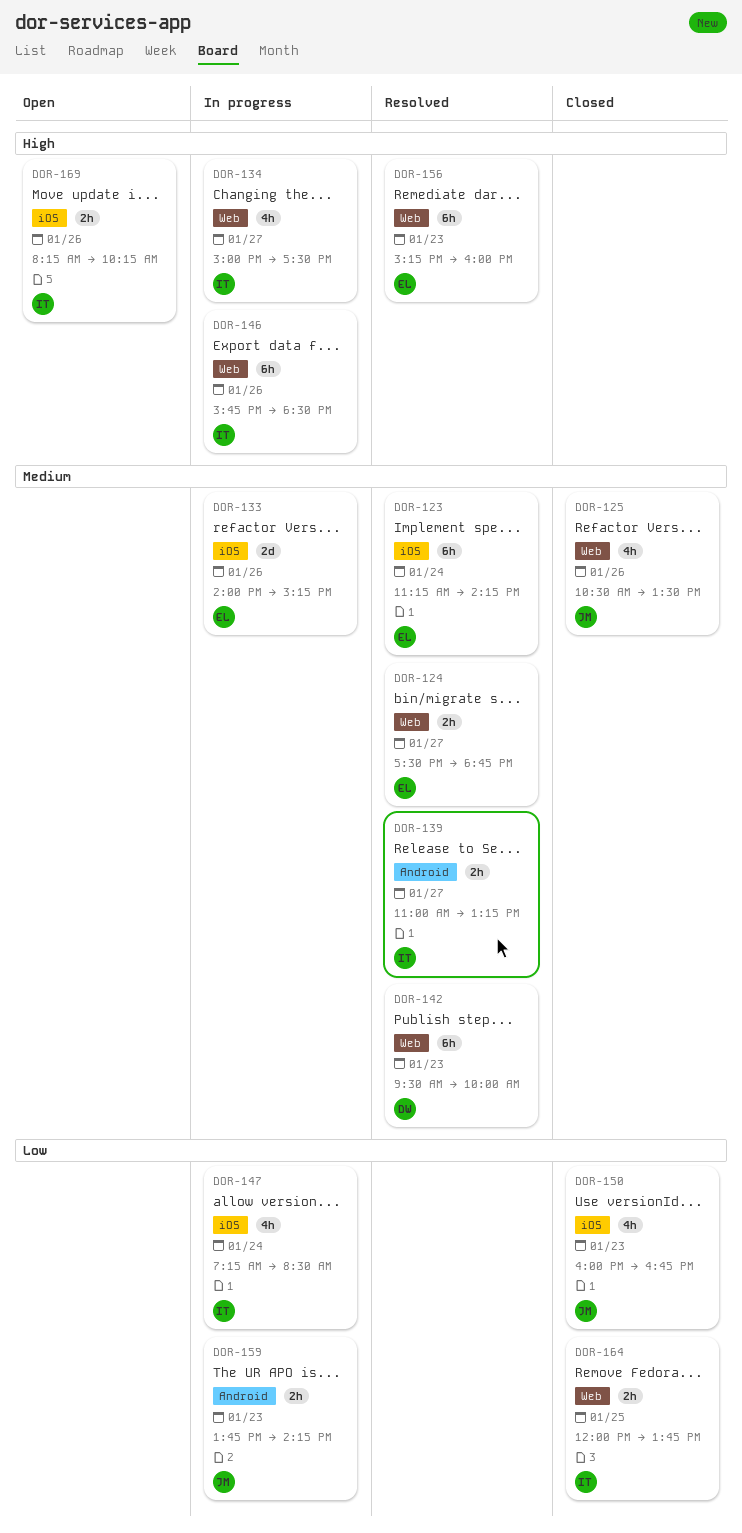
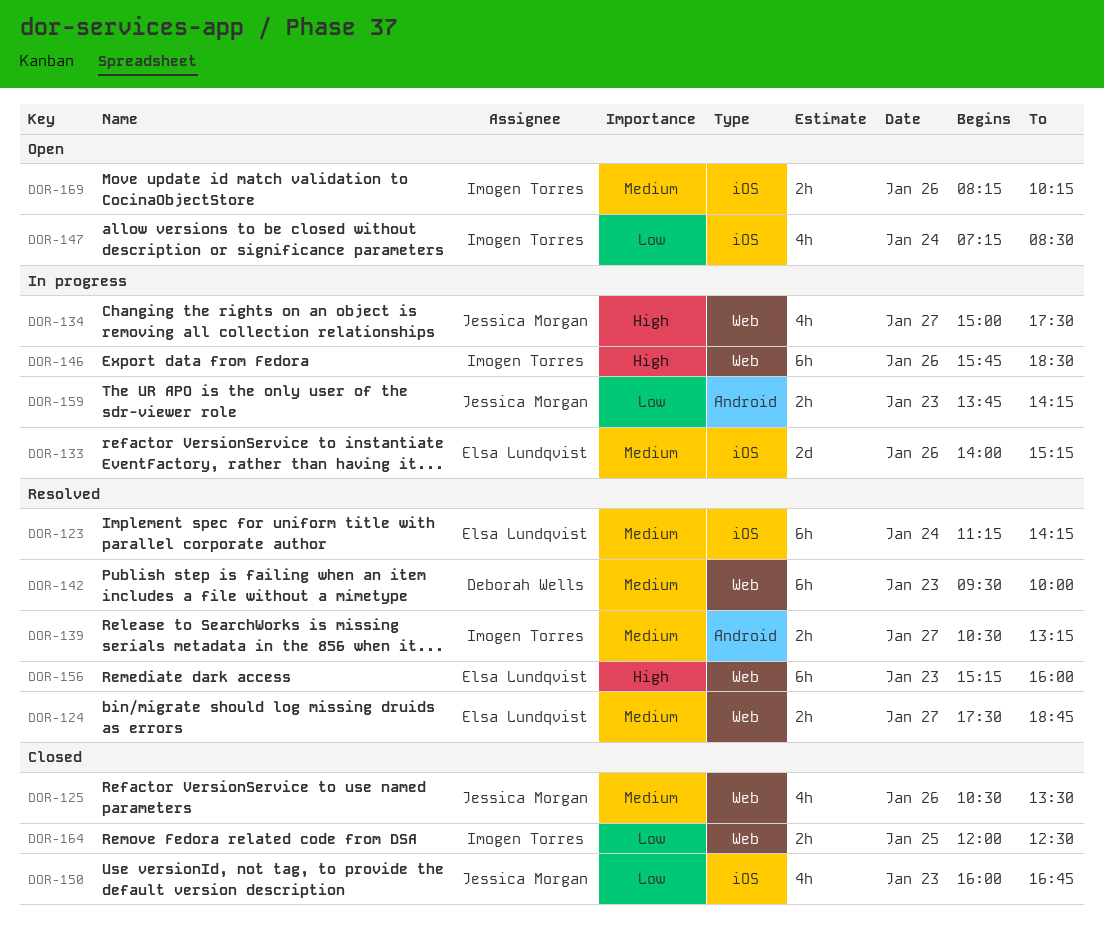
DOR-134, owner: Imogen Torres -> Jessica Morgan
DOR-139, begins: 11:00 -> 10:30
DOR-147, status: In progress -> Open
DOR-164, ends: 13:45 -> 12:30
DOR-169, priority: High -> Medium

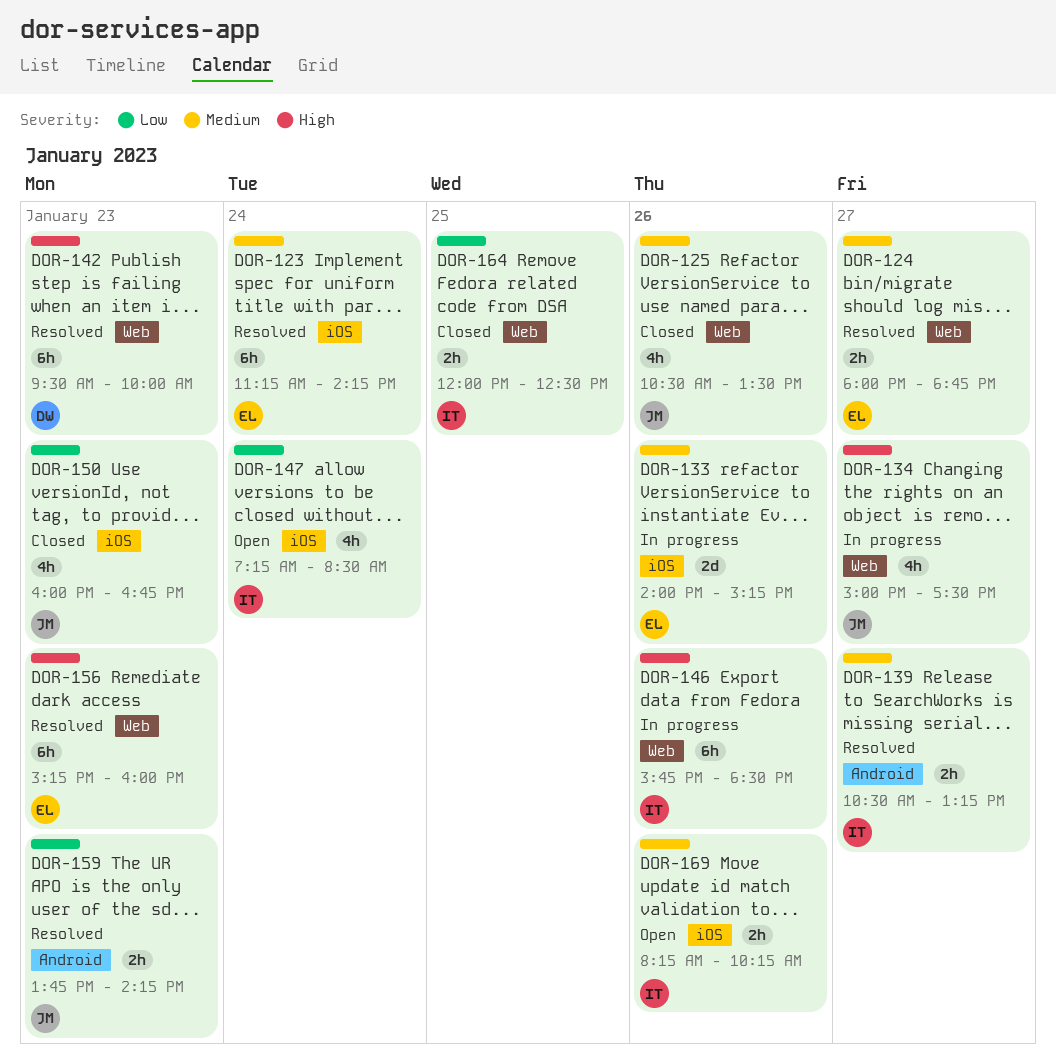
DOR-124, begins: 17:30 -> 18:00
DOR-142, priority: Medium -> High
DOR-159, status: In progress -> Resolved

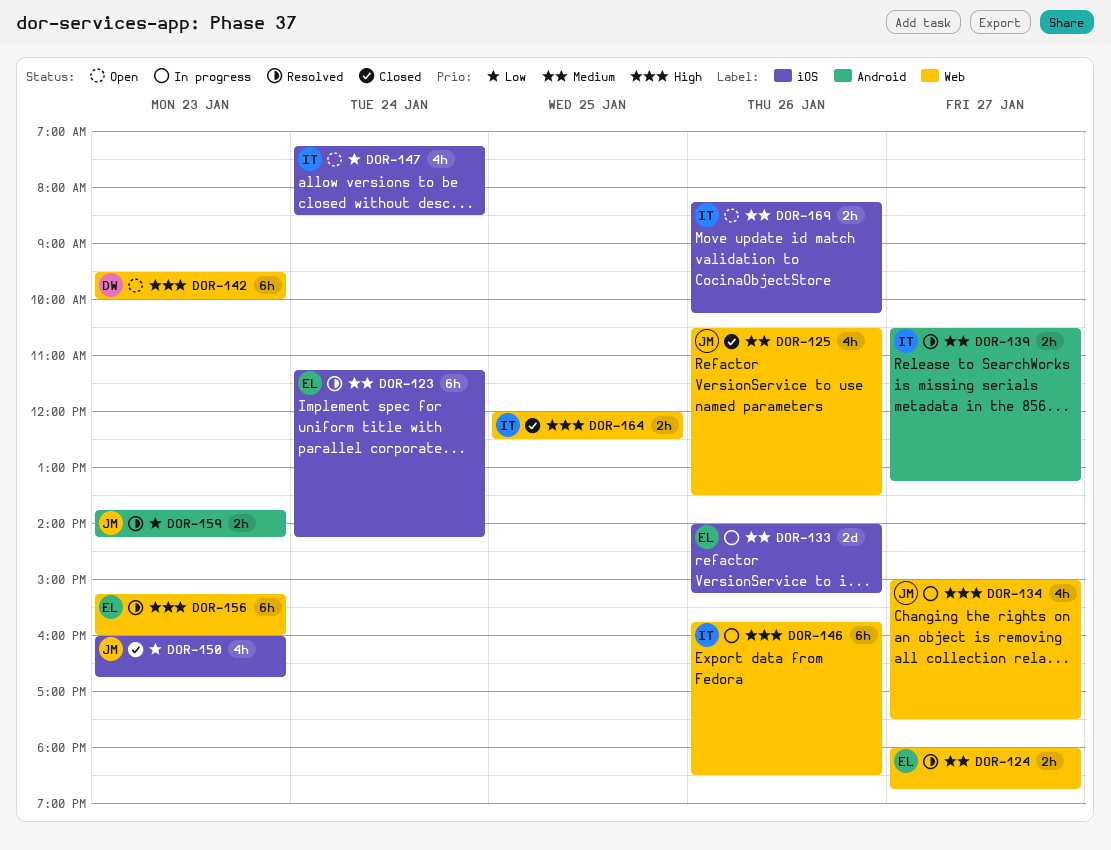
DOR-142, status: Resolved -> Open
DOR-164, priority: Low -> High

